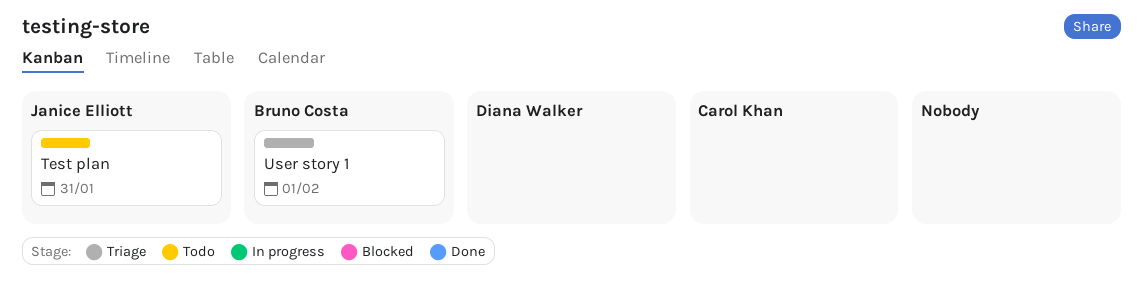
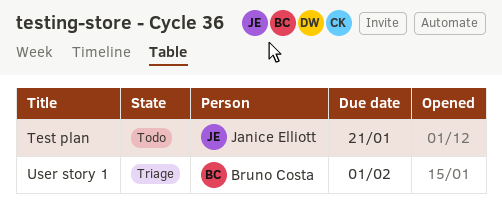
Test plan, due: Jan 31 -> Jan 21

